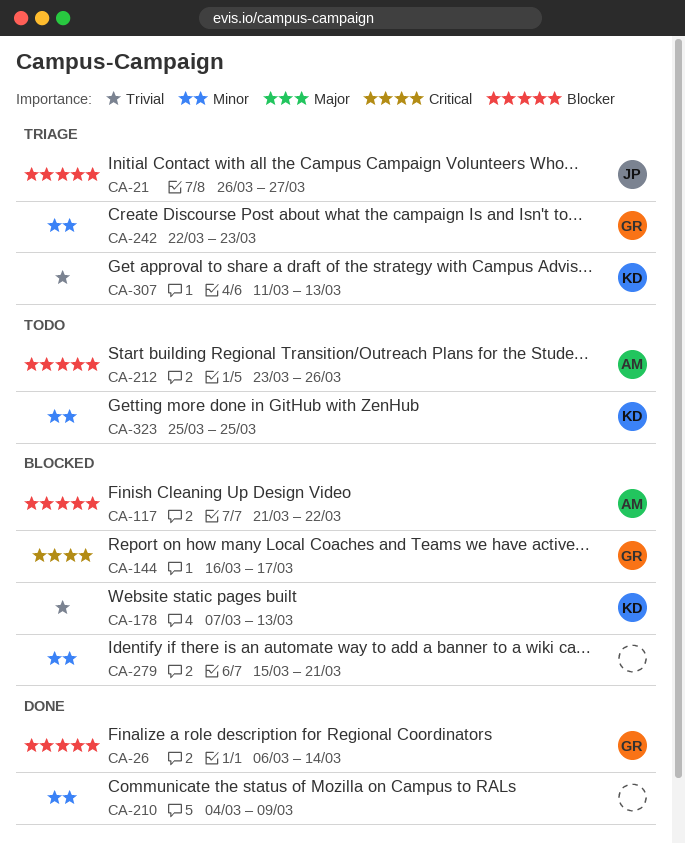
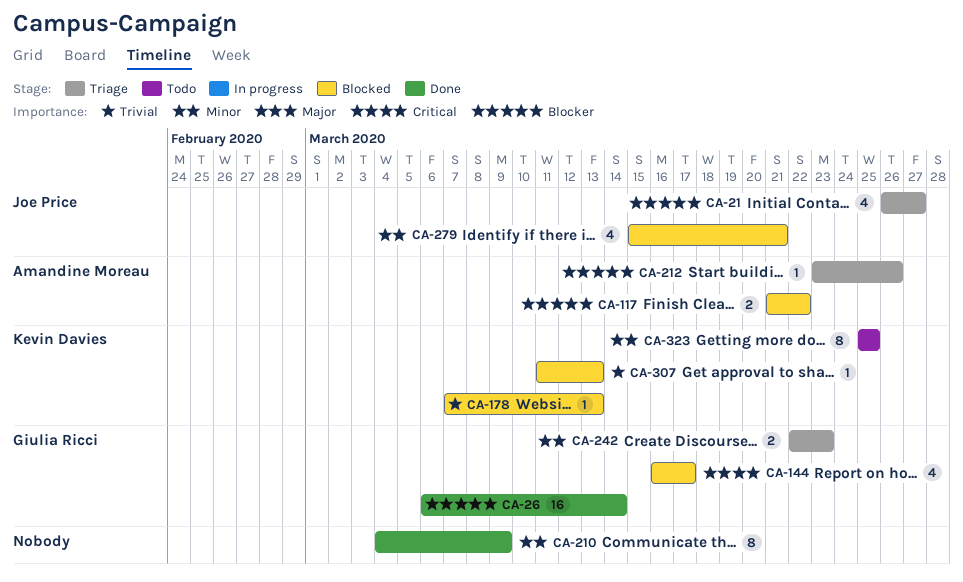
CA-212, status: Todo -> Triage
CA-279, owner: none -> Joe Price
CA-307, status: Triage -> Blocked

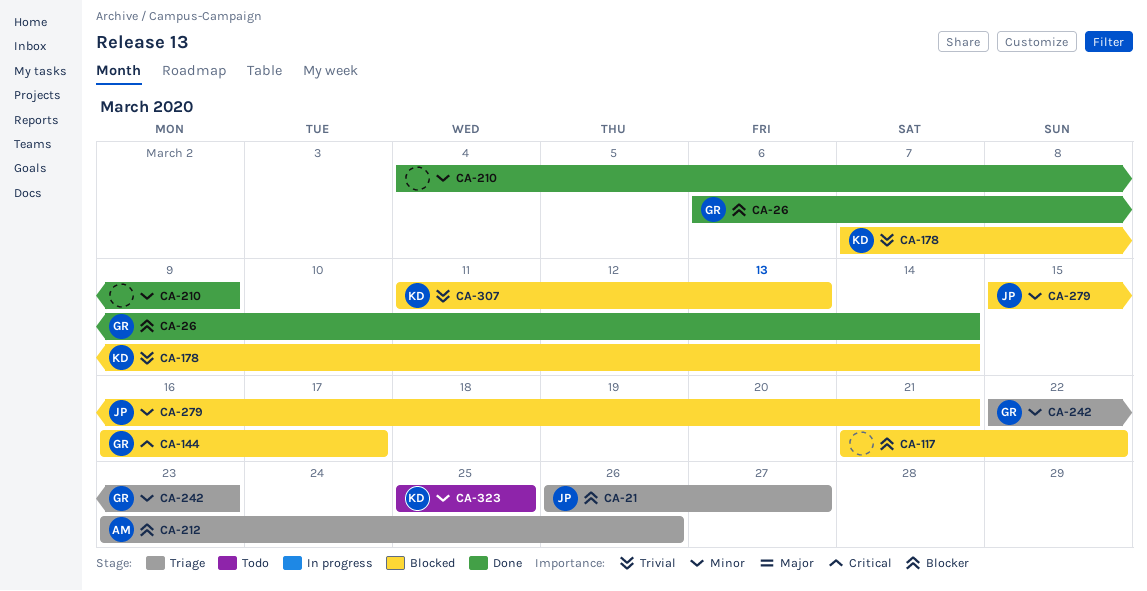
CA-117, owner: Amandine Moreau -> none
CA-178, due: Mar 13 -> Mar 14

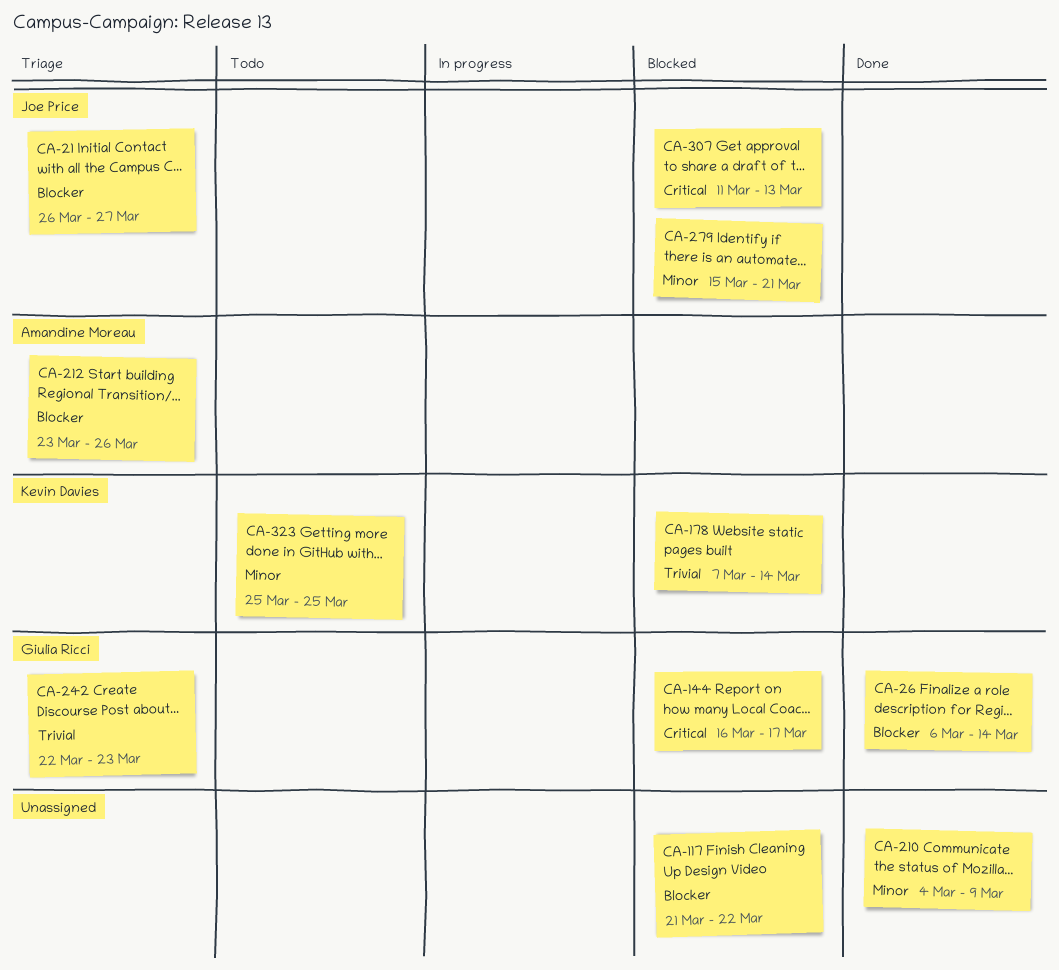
CA-242, priority: Minor -> Trivial
CA-307, owner: Kevin Davies -> Joe Price
CA-307, priority: Trivial -> Critical

